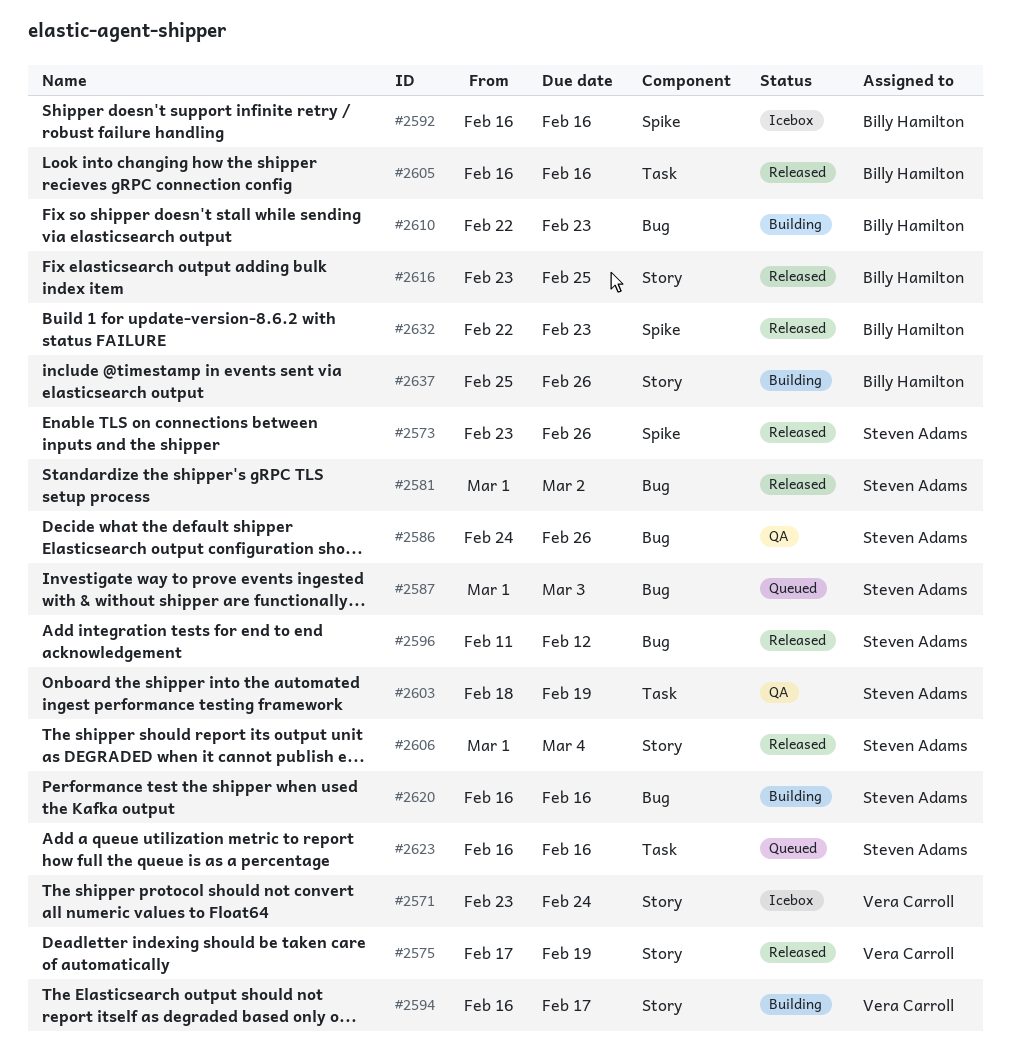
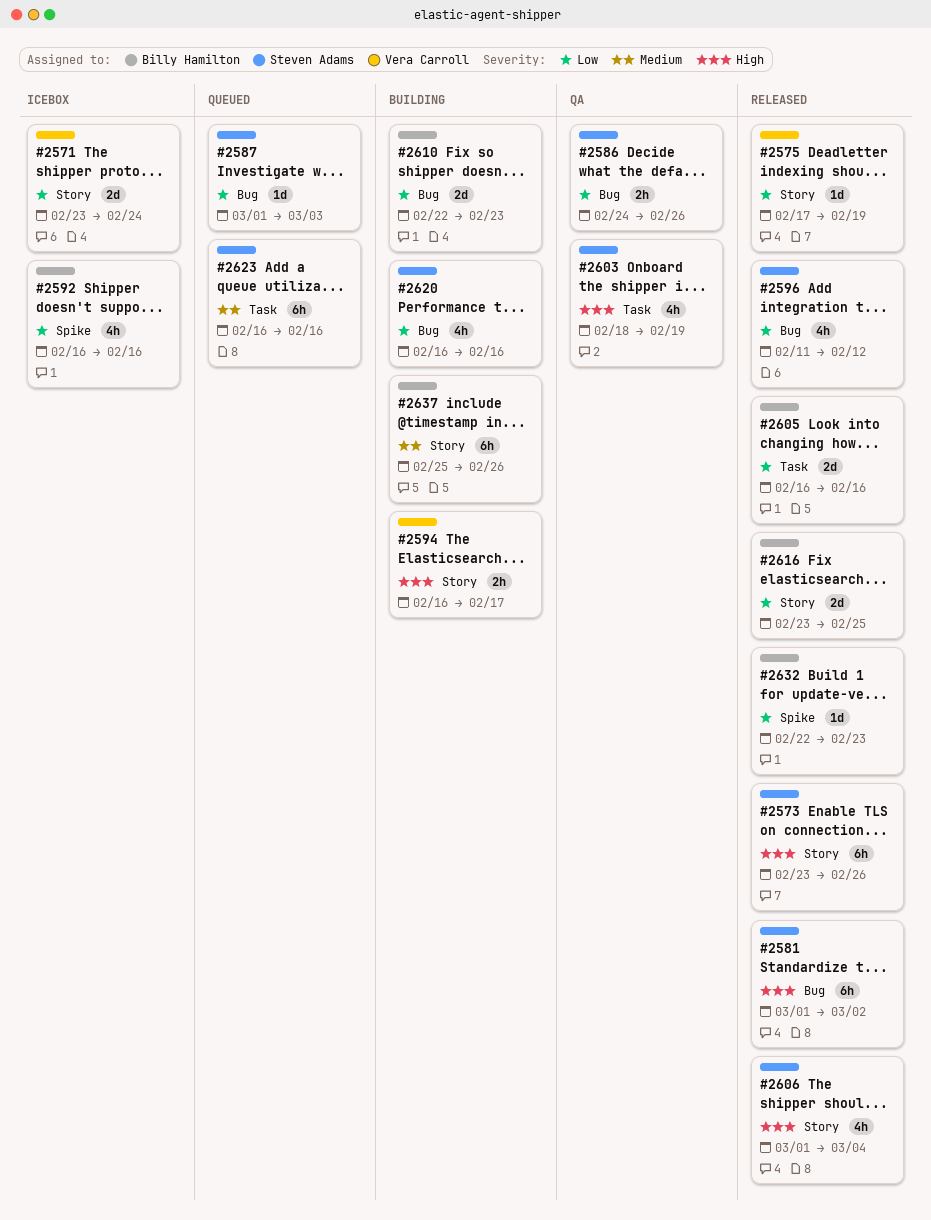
#2573, label: Spike -> Story

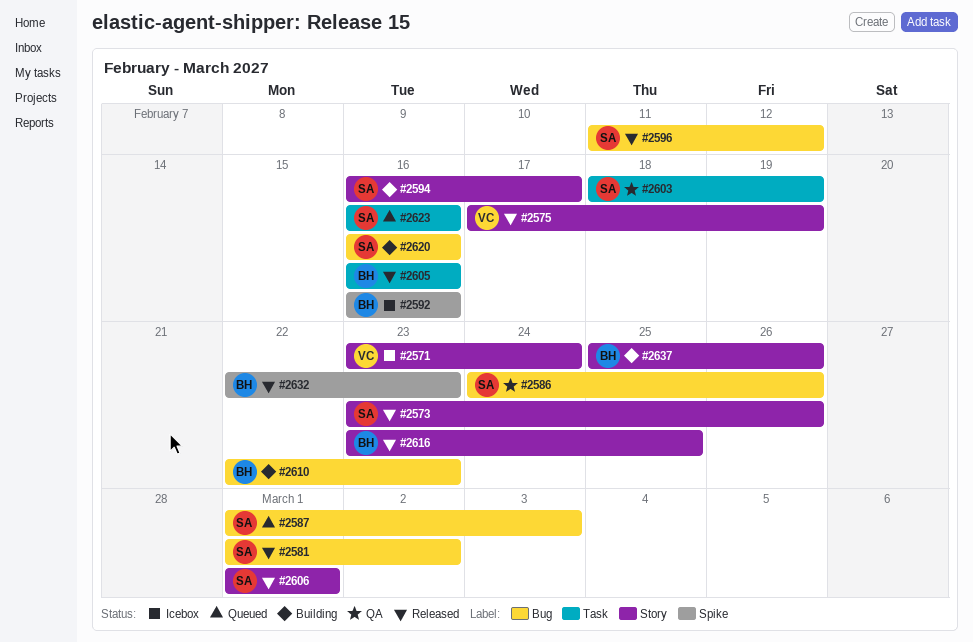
#2594, owner: Vera Carroll -> Steven Adams
#2606, due: Mar 4 -> Mar 1

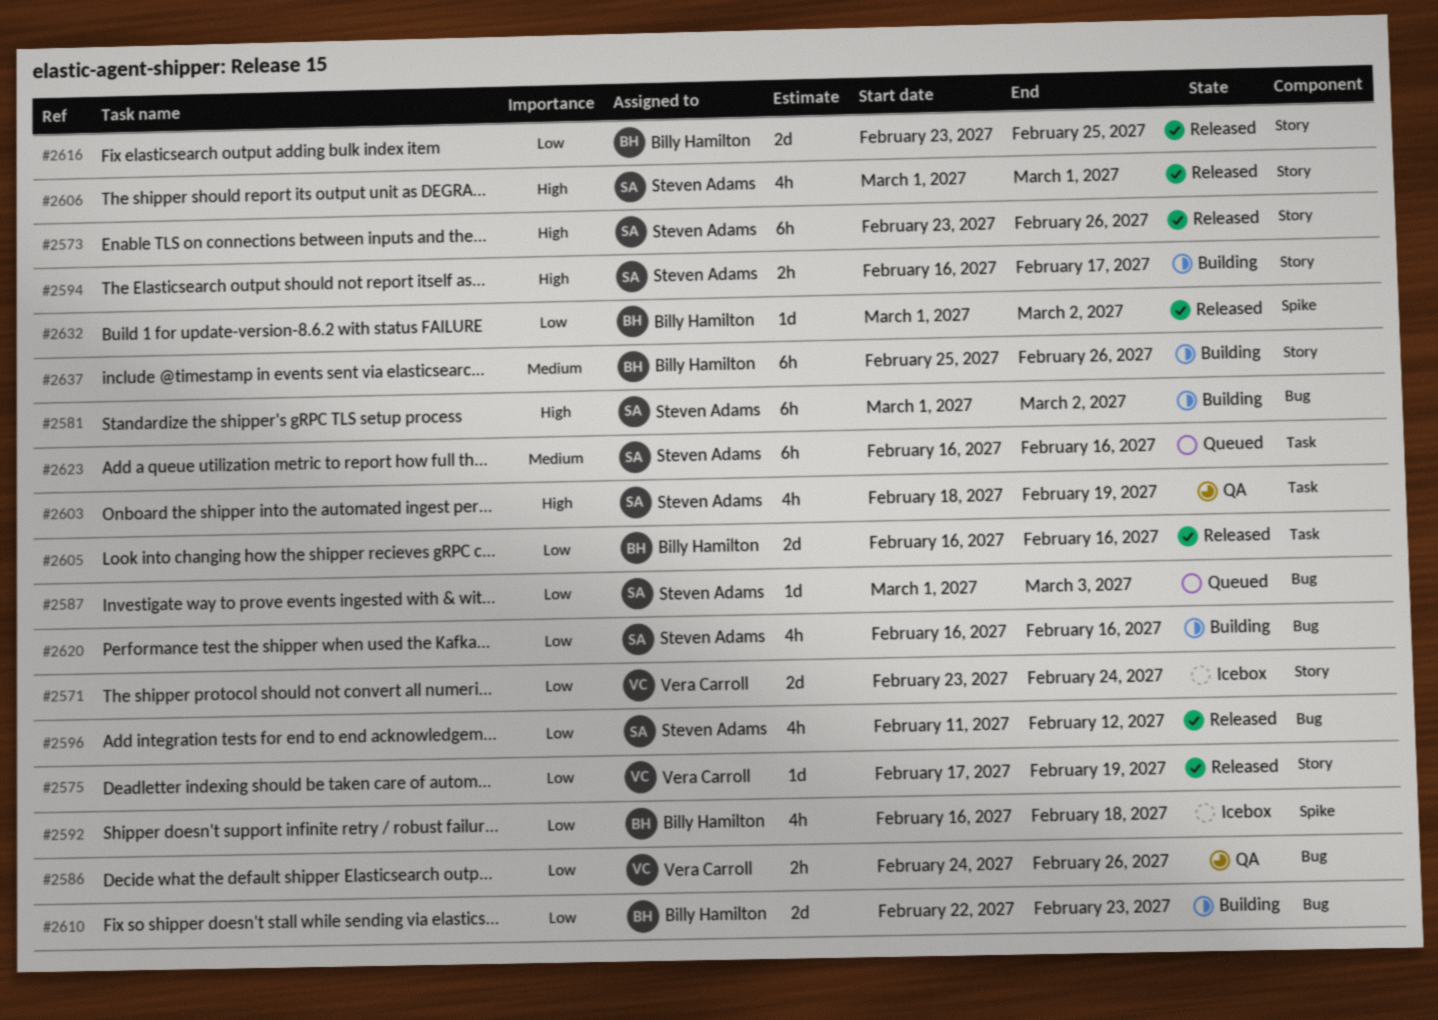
#2581, status: Released -> Building
#2586, owner: Steven Adams -> Vera Carroll
#2592, due: Feb 16 -> Feb 18
#2632, start: Feb 22 -> Mar 1
#2632, due: Feb 23 -> Mar 2

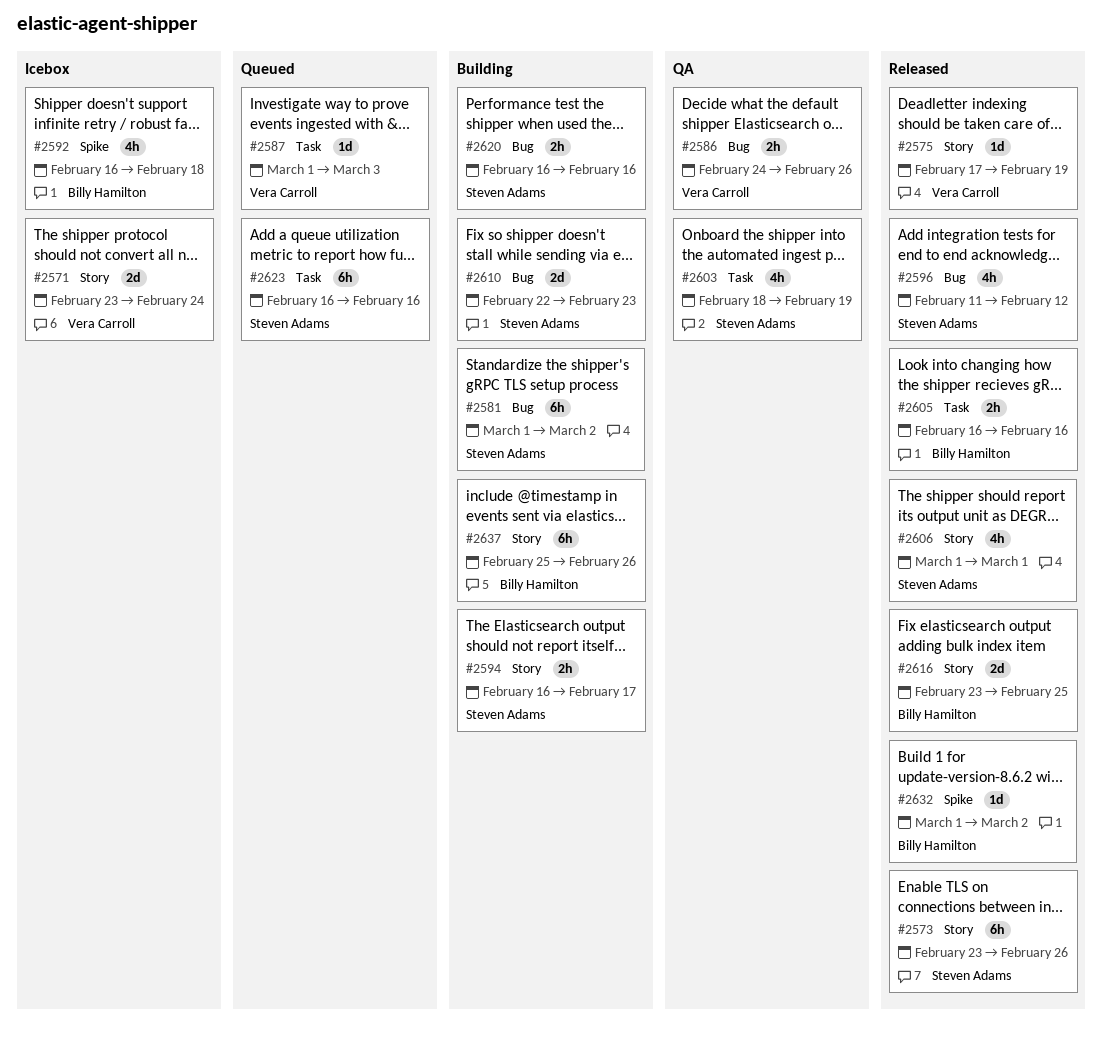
#2587, owner: Steven Adams -> Vera Carroll
#2587, label: Bug -> Task
#2605, estimate: 2d -> 2h
#2610, owner: Billy Hamilton -> Steven Adams
#2620, estimate: 4h -> 2h

